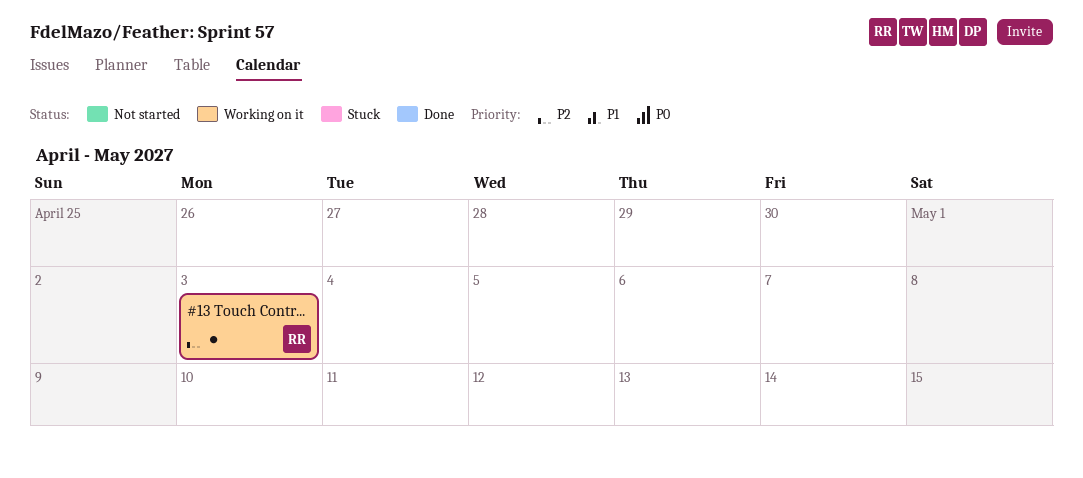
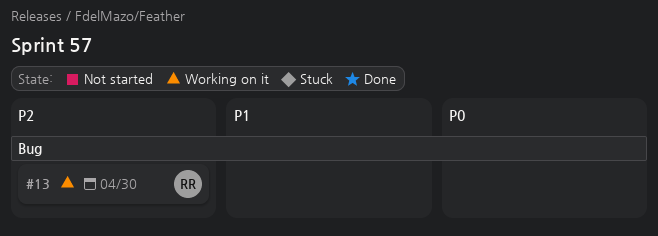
#13, due: May 3 -> Apr 30

